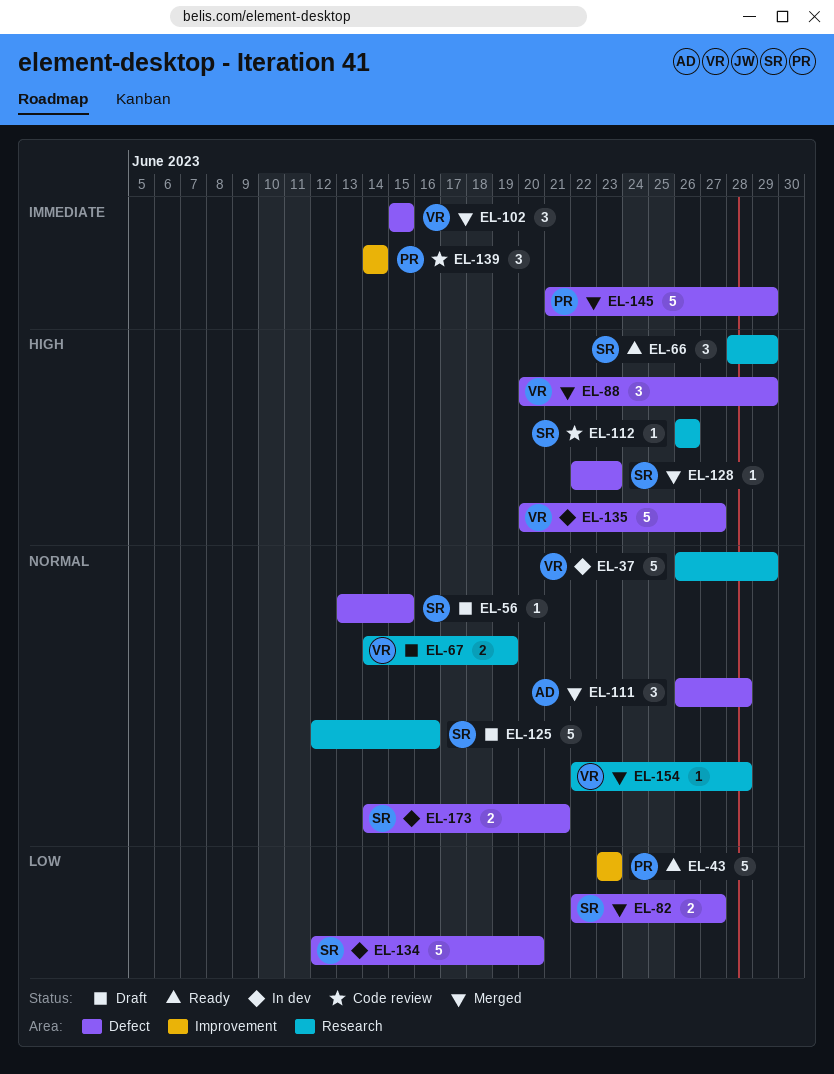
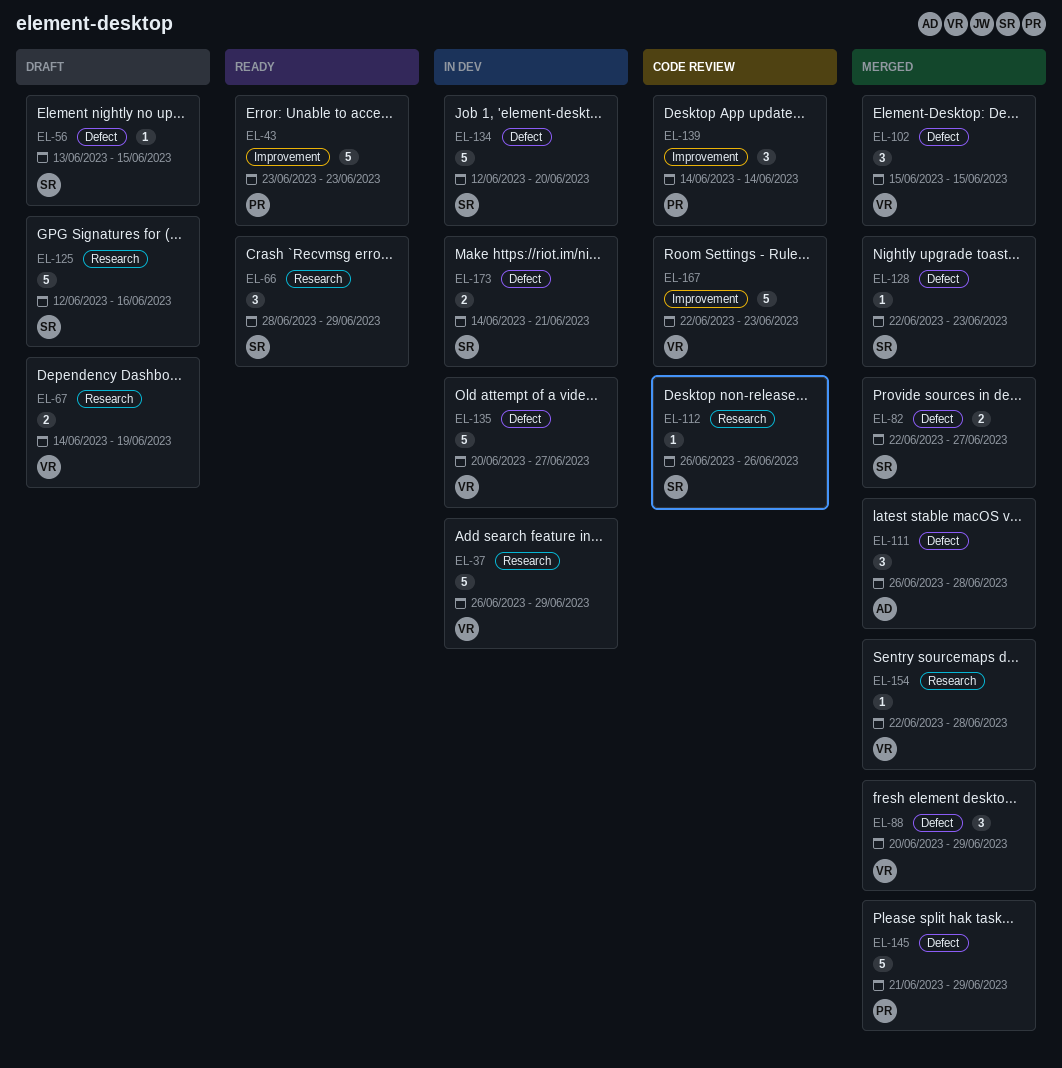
EL-167: none -> present

